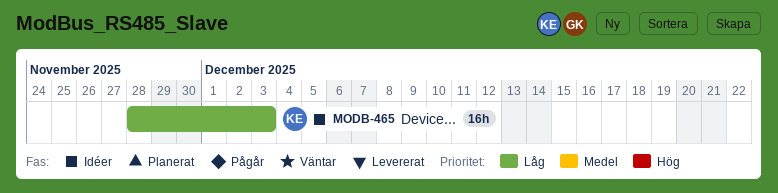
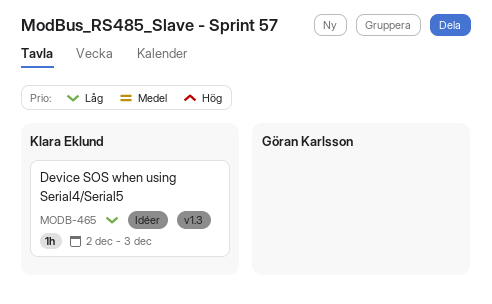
MODB-465, estimate: 16h -> 1h
MODB-465, start: Nov 28 -> Dec 2

